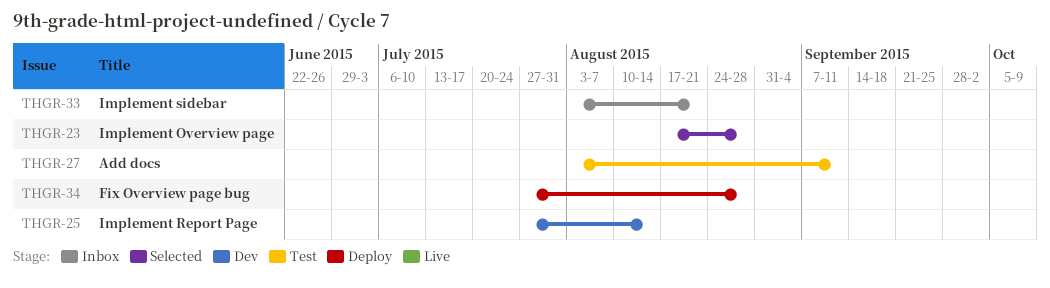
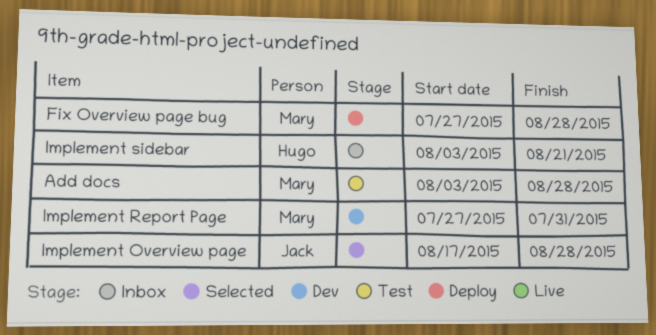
Add docs, due: Sep 11 -> Aug 28
Implement Report Page, due: Aug 14 -> Jul 31

